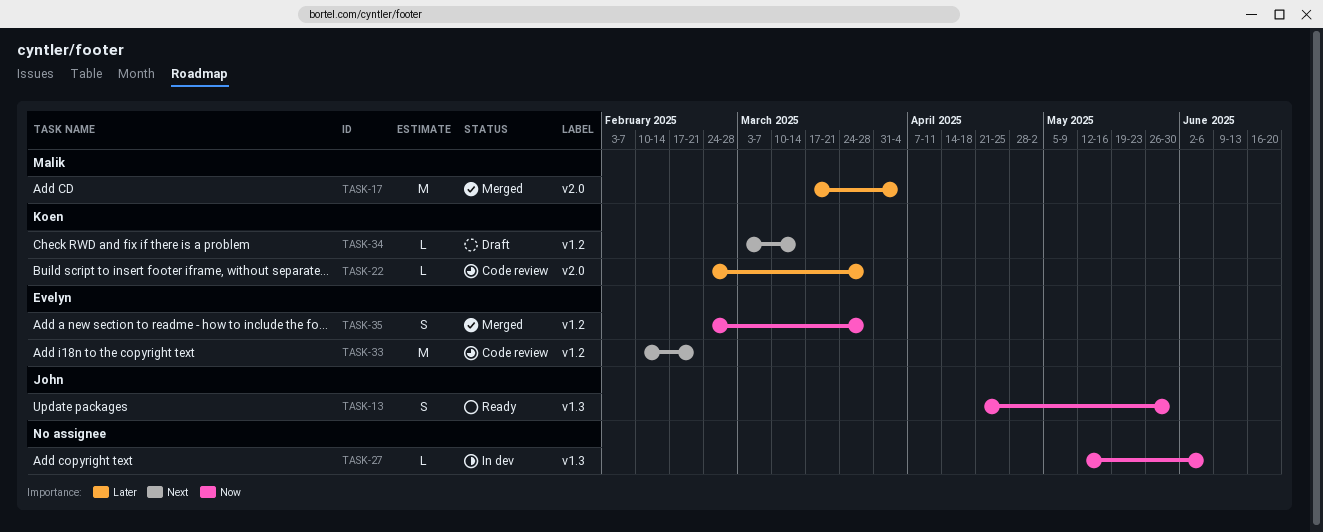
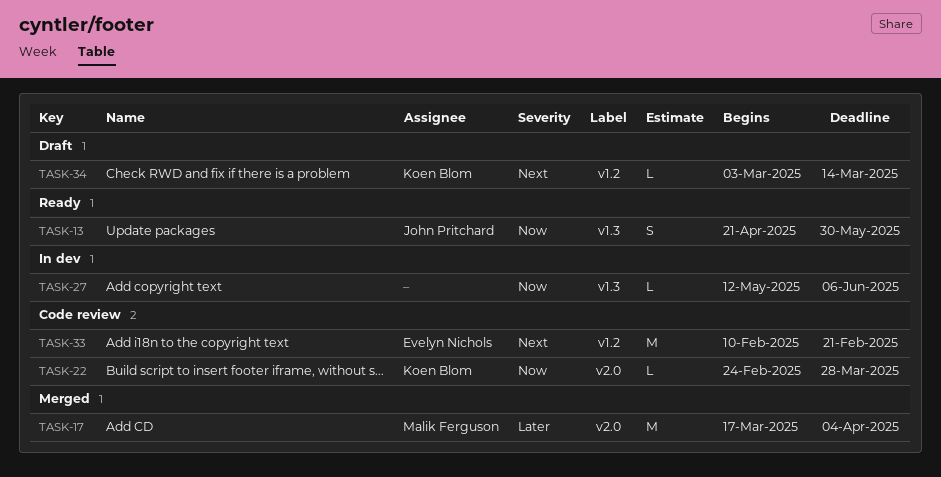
TASK-22, priority: Later -> Now
TASK-35: present -> none

